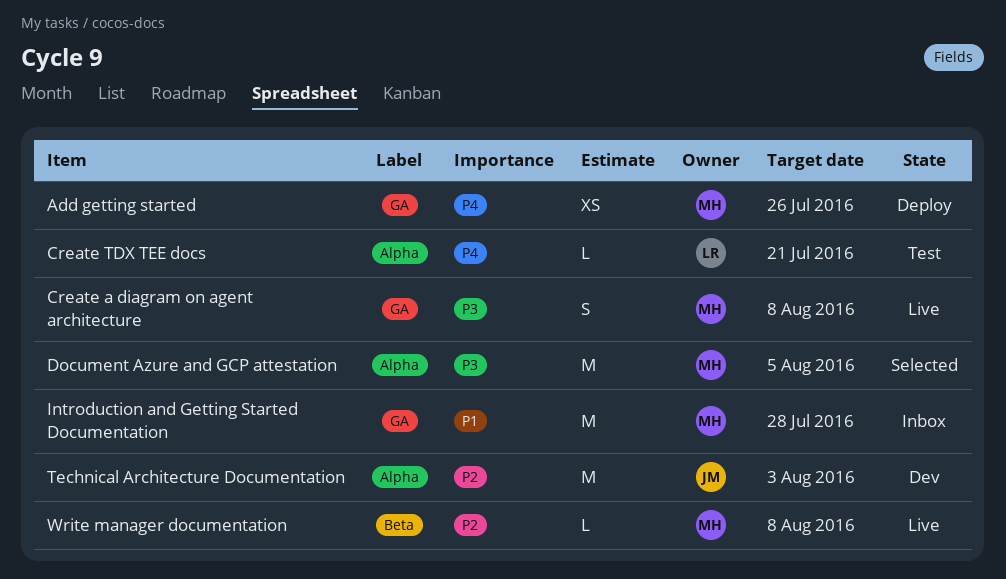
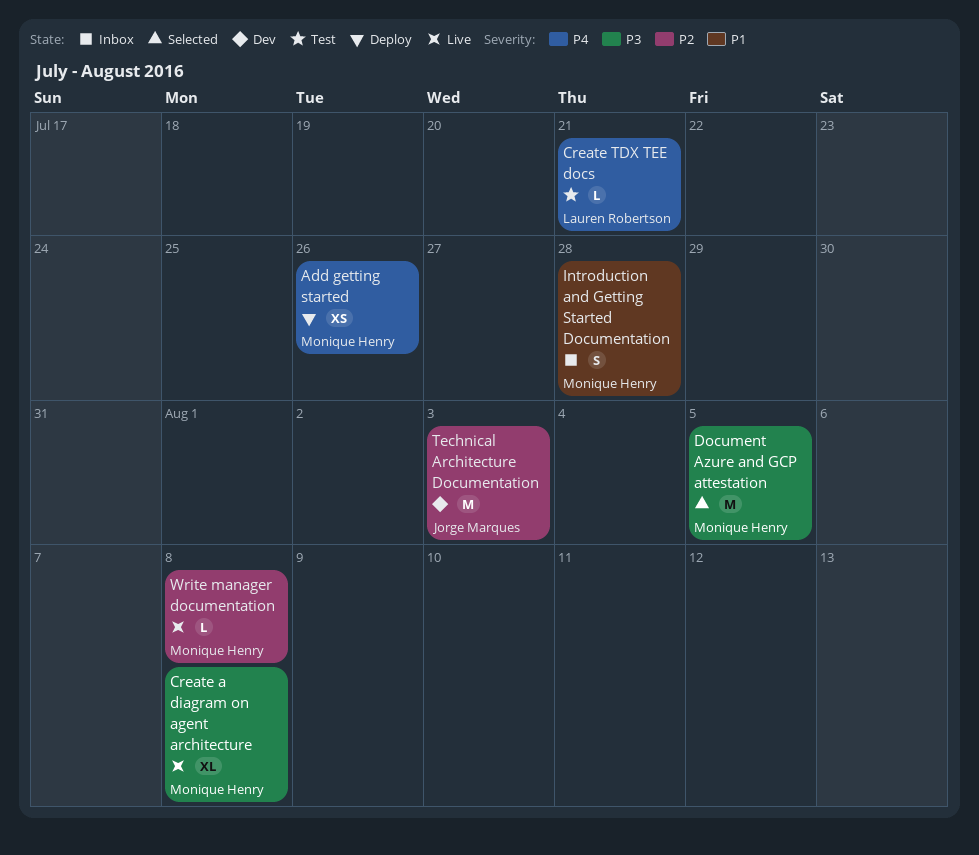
Create a diagram on agent architecture, estimate: S -> XL
Introduction and Getting Started Documentation, estimate: M -> S

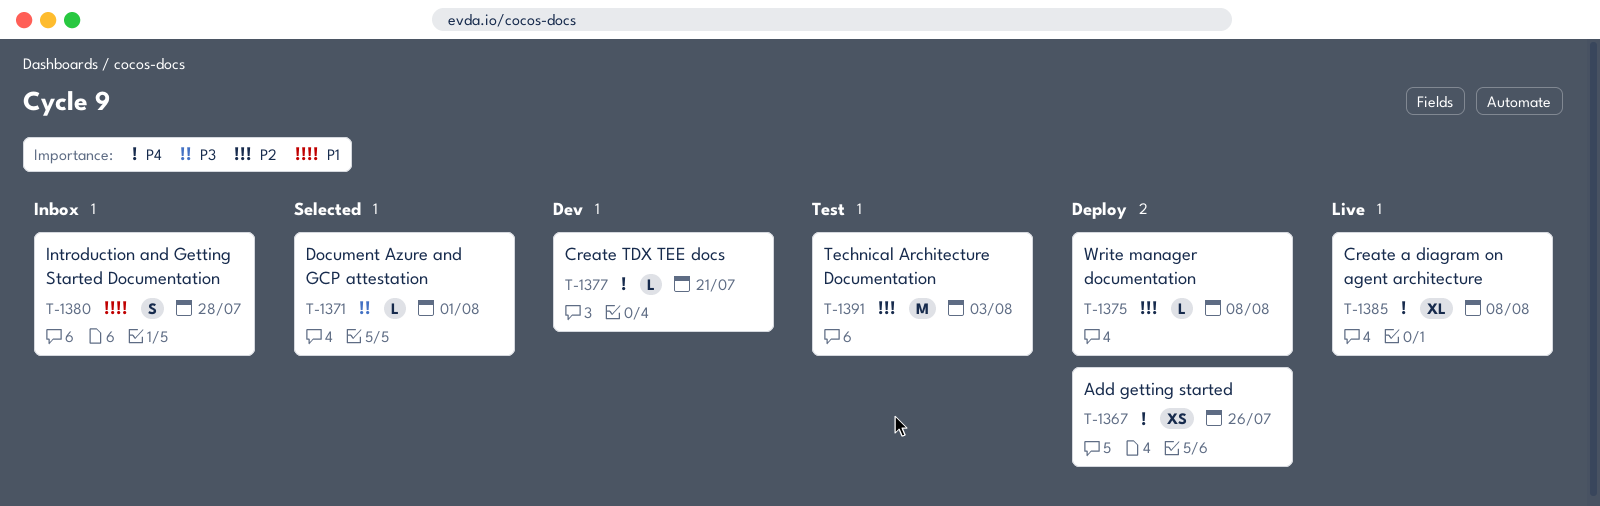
Create a diagram on agent architecture, priority: P3 -> P4
Create TDX TEE docs, status: Test -> Dev
Document Azure and GCP attestation, estimate: M -> L
Document Azure and GCP attestation, due: Aug 5 -> Aug 1
Technical Architecture Documentation, status: Dev -> Test
Write manager documentation, status: Live -> Deploy

